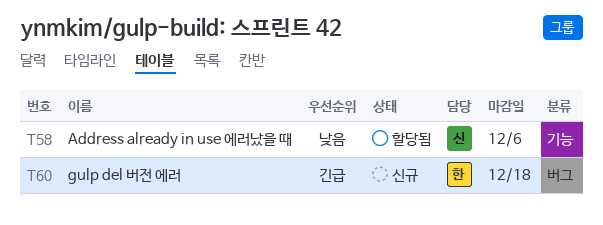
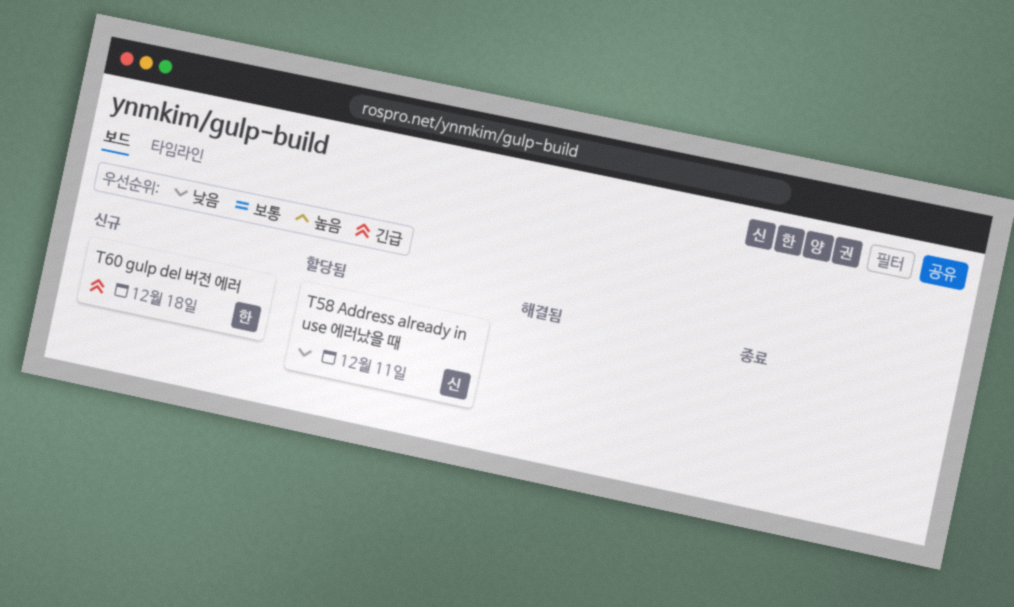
T58, due: Dec 6 -> Dec 11

